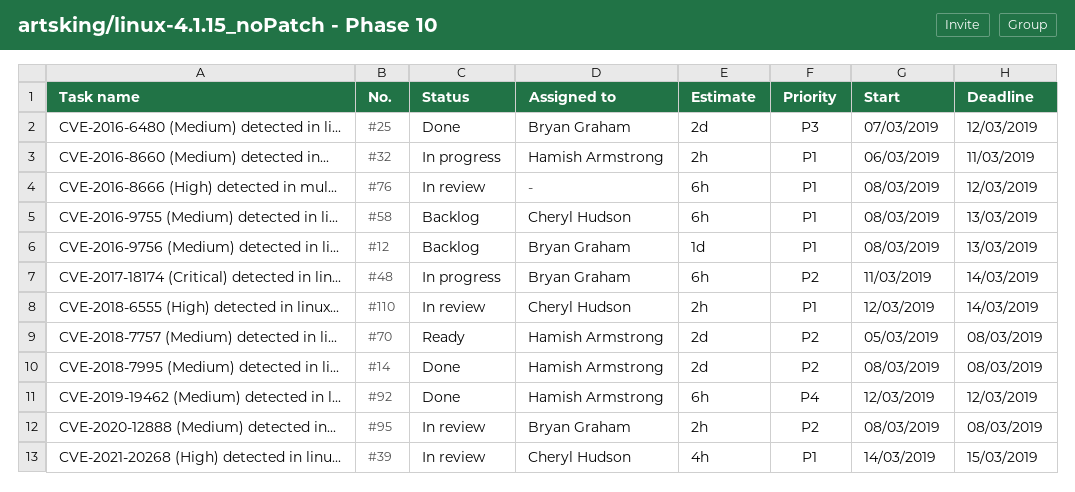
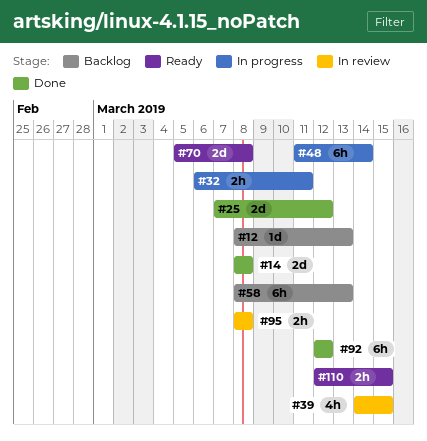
#76: present -> none
#110, status: In review -> Ready
#110, due: Mar 14 -> Mar 15

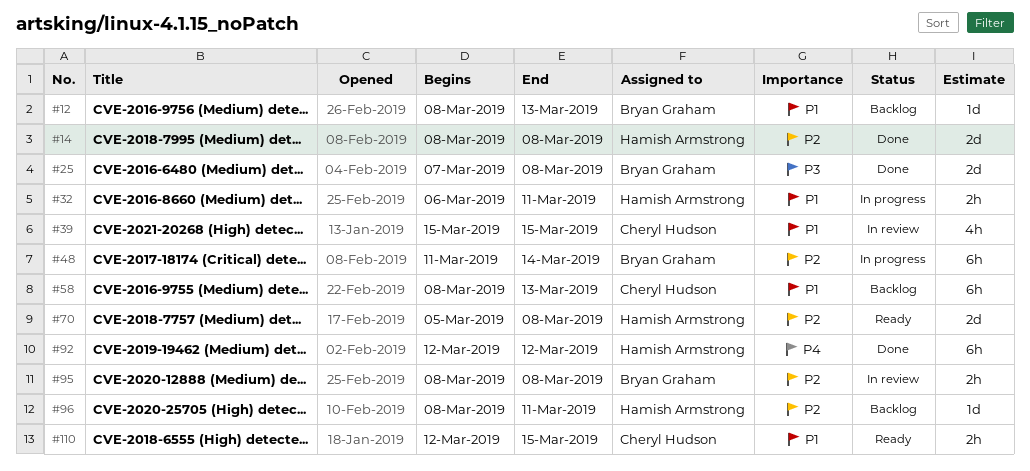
#25, due: Mar 12 -> Mar 8
#39, start: Mar 14 -> Mar 15
#96: none -> present

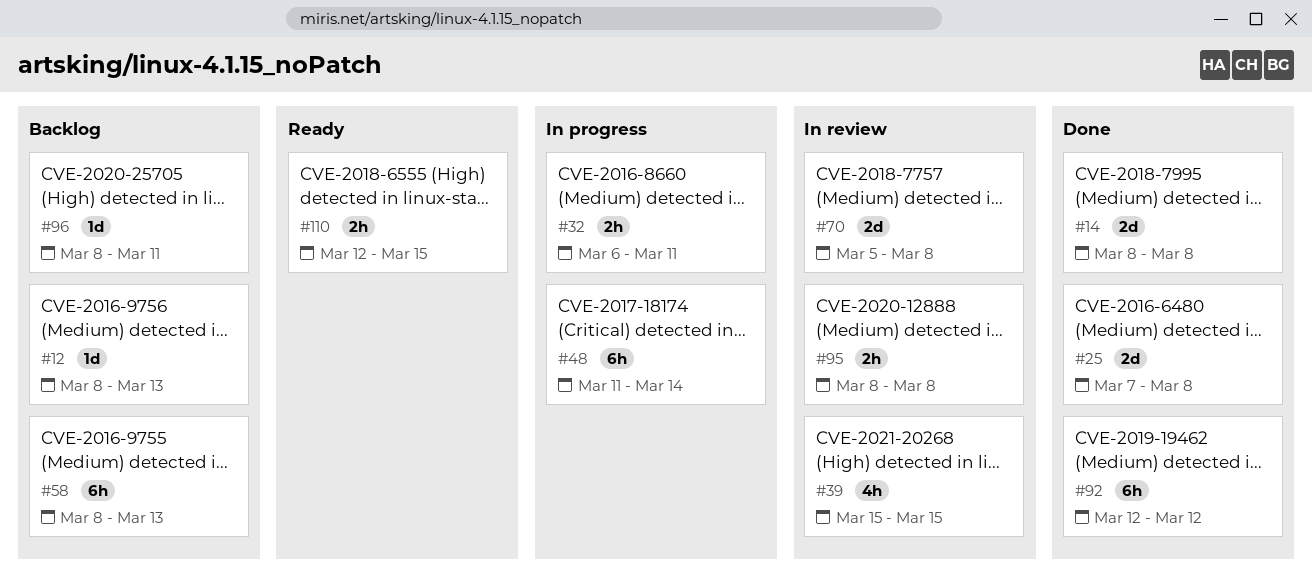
#70, status: Ready -> In review

